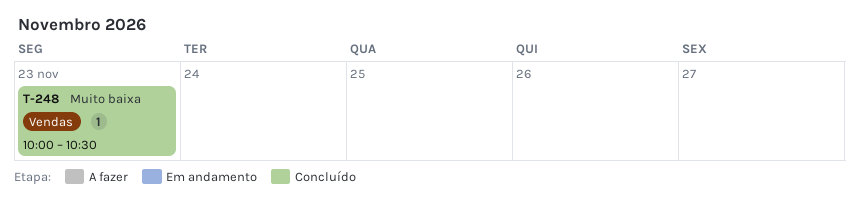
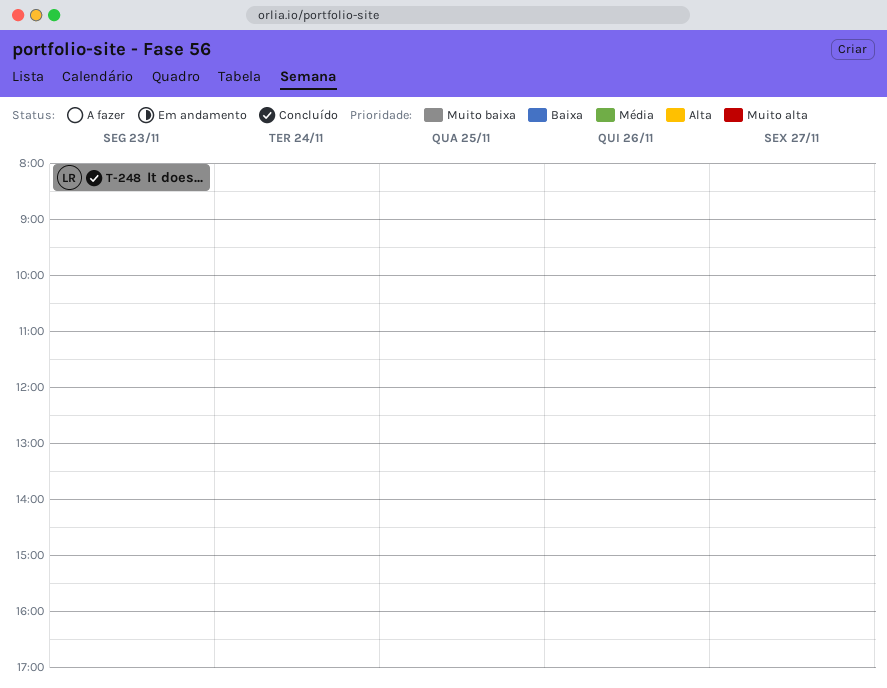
T-248, begins: 10:00 -> 08:00
T-248, ends: 10:30 -> 08:30

